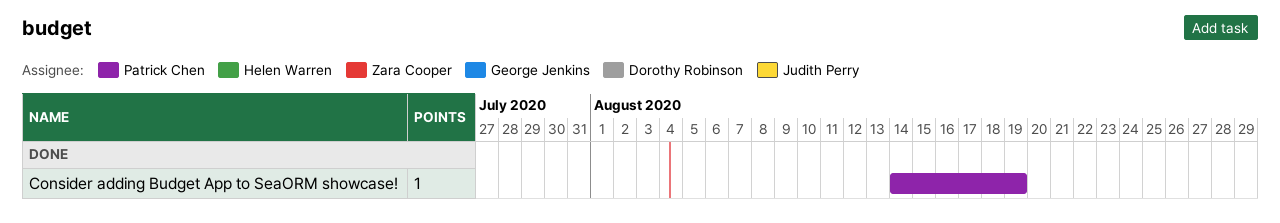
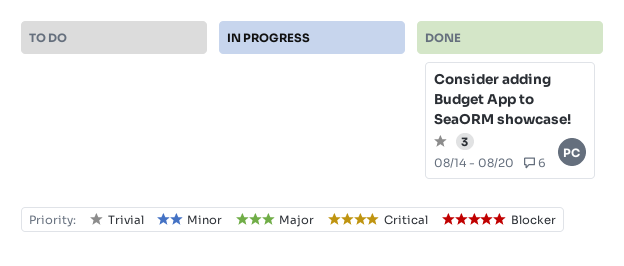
Consider adding Budget App to SeaORM showcase!, estimate: 1 -> 3
Consider adding Budget App to SeaORM showcase!, due: Aug 19 -> Aug 20

